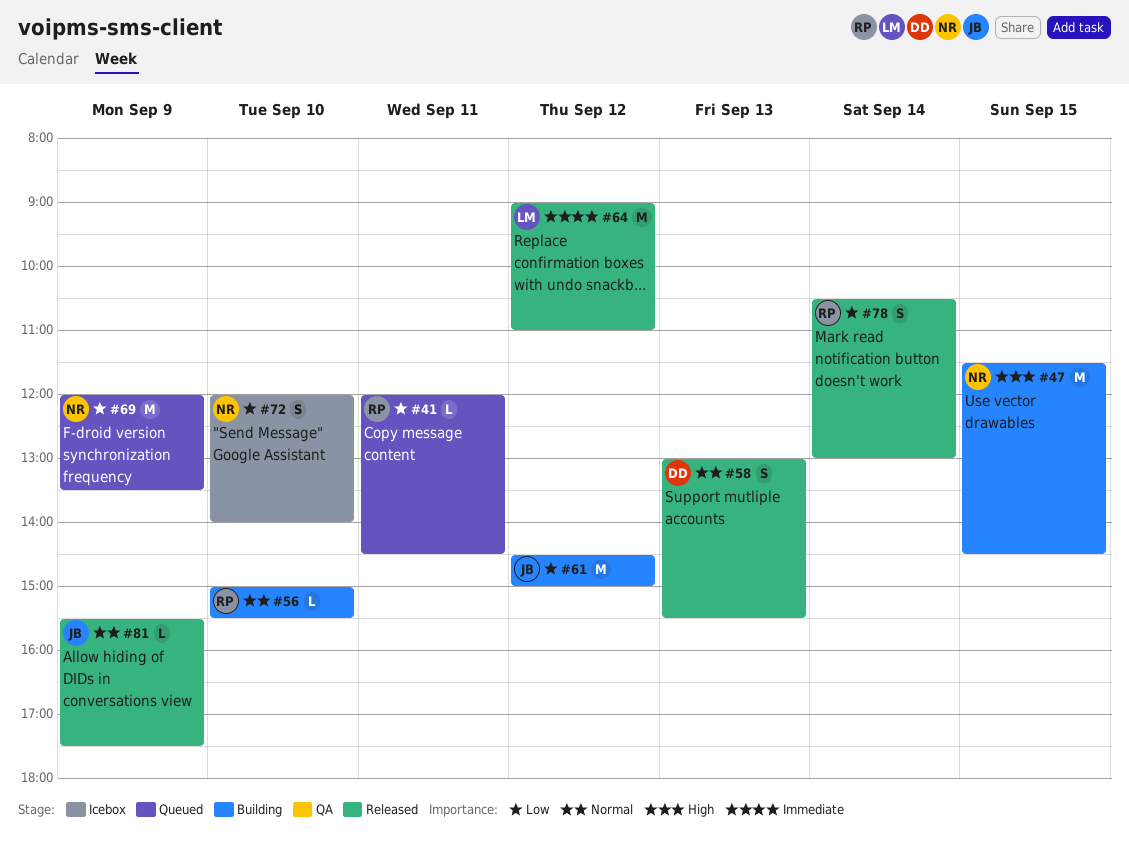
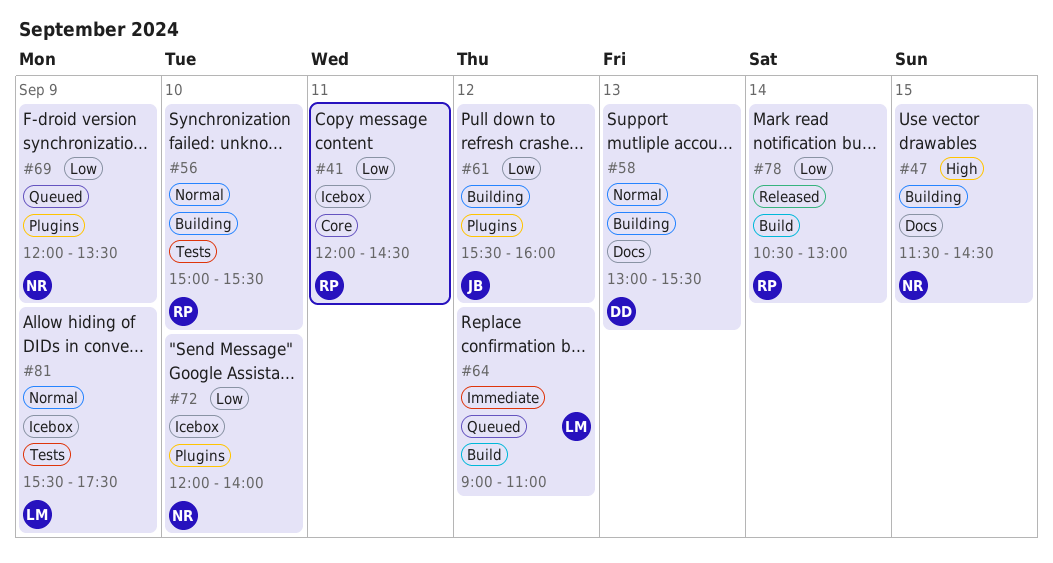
#41, status: Queued -> Icebox
#58, status: Released -> Building
#61, begins: 14:30 -> 15:30
#61, ends: 15:00 -> 16:00
#64, status: Released -> Queued
#81, status: Released -> Icebox
#81, owner: JB -> LM

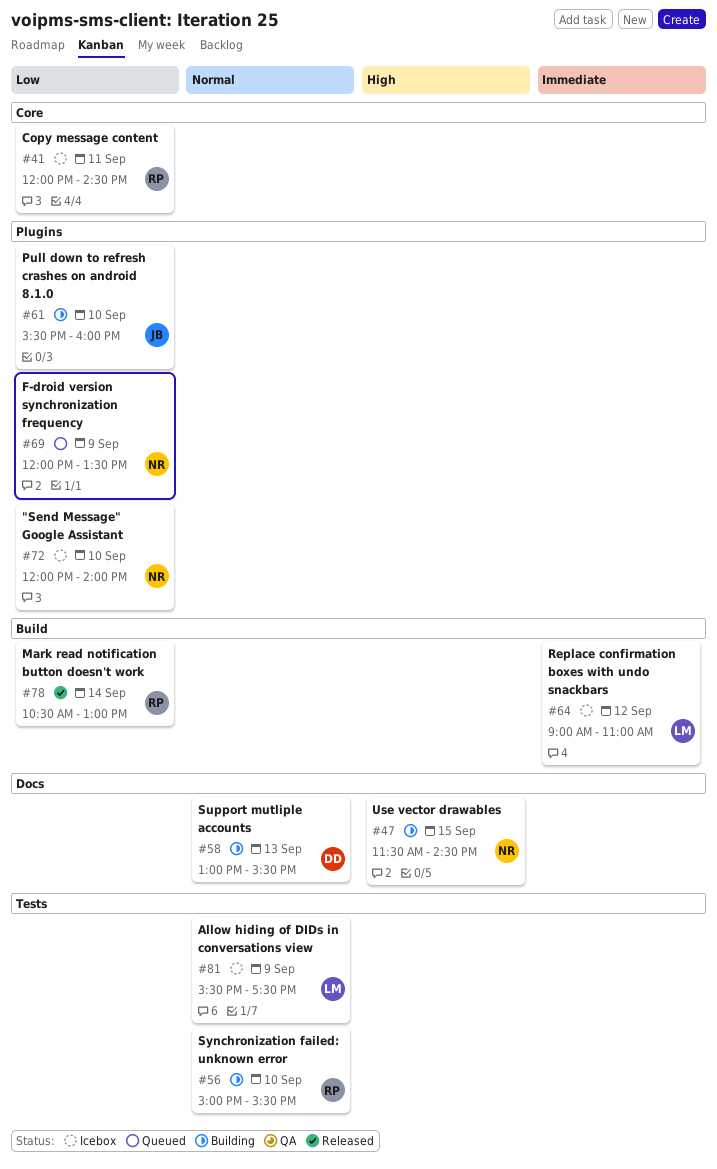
#61, day: Sep 12 -> Sep 10
#64, status: Queued -> Icebox

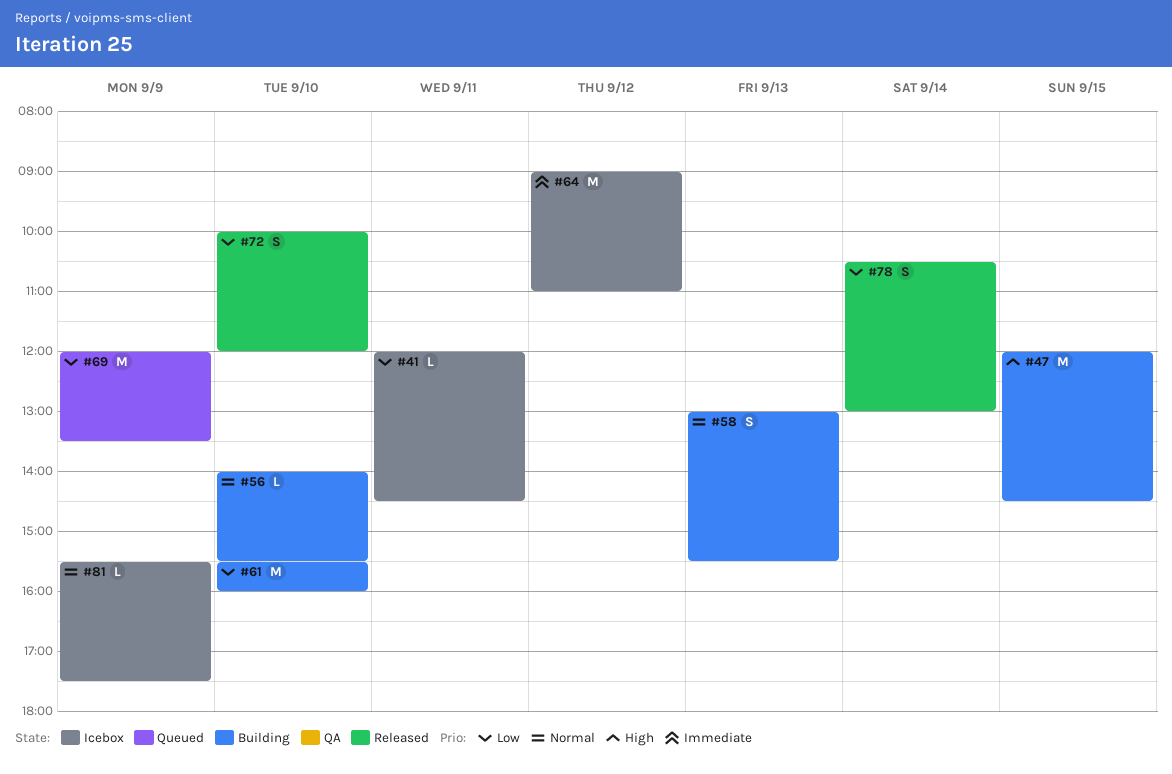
#47, begins: 11:30 -> 12:00
#56, begins: 15:00 -> 14:00
#72, status: Icebox -> Released
#72, begins: 12:00 -> 10:00
#72, ends: 14:00 -> 12:00

